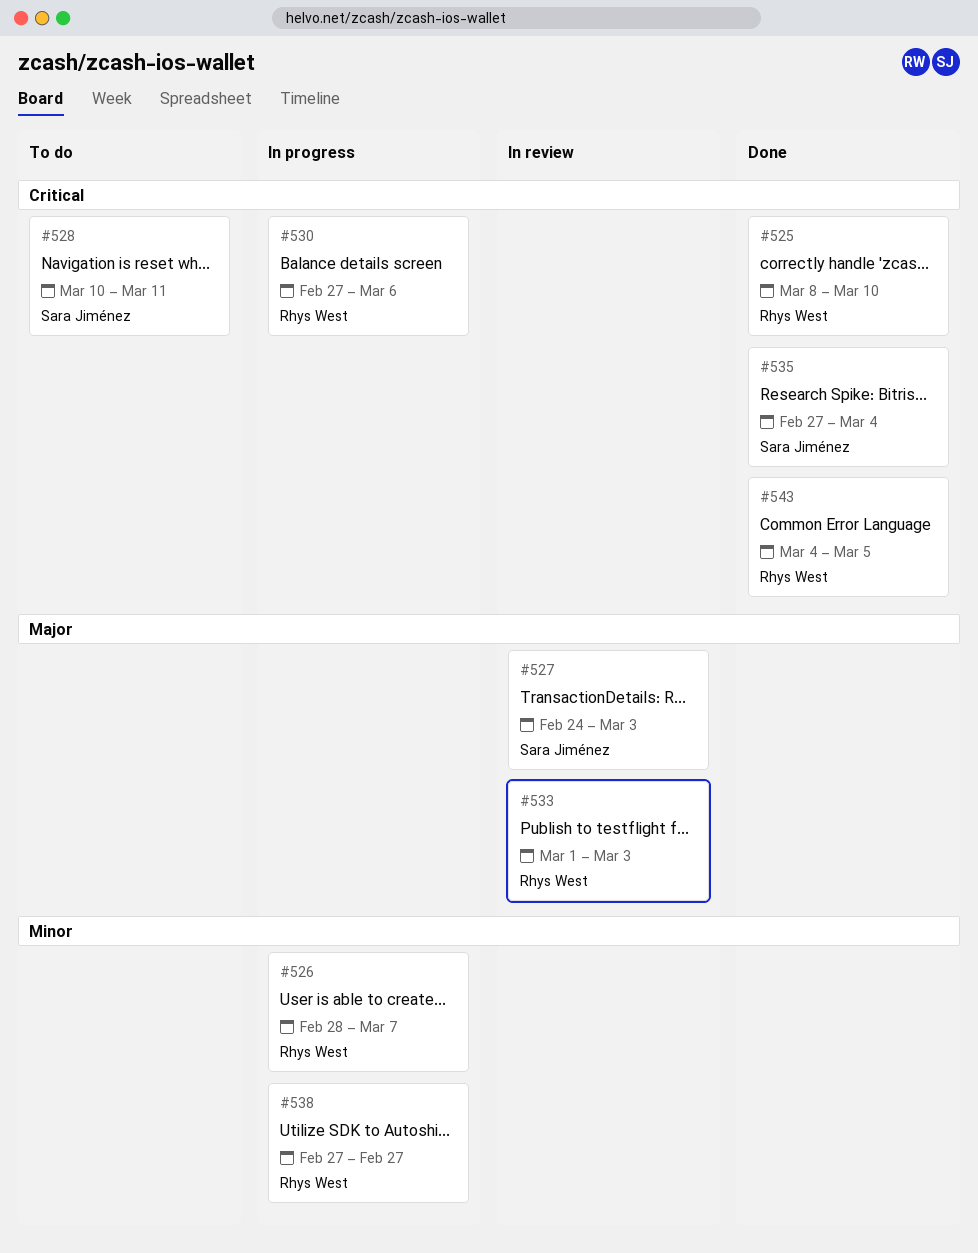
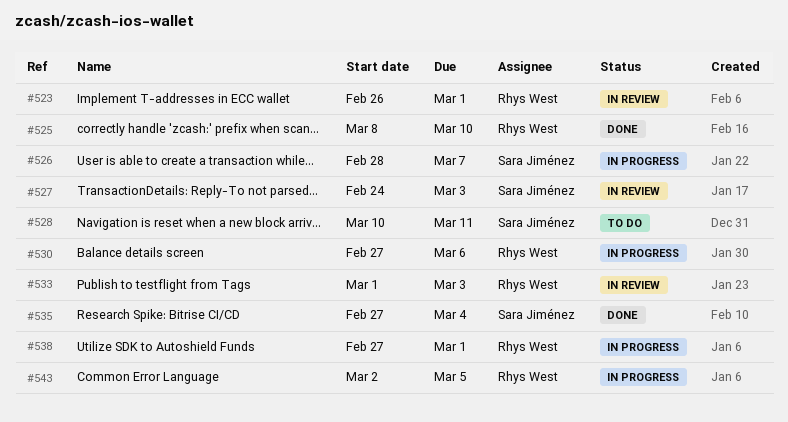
#523: none -> present
#526, owner: Rhys West -> Sara Jiménez
#538, due: Feb 27 -> Mar 1
#543, status: Done -> In progress
#543, start: Mar 4 -> Mar 2

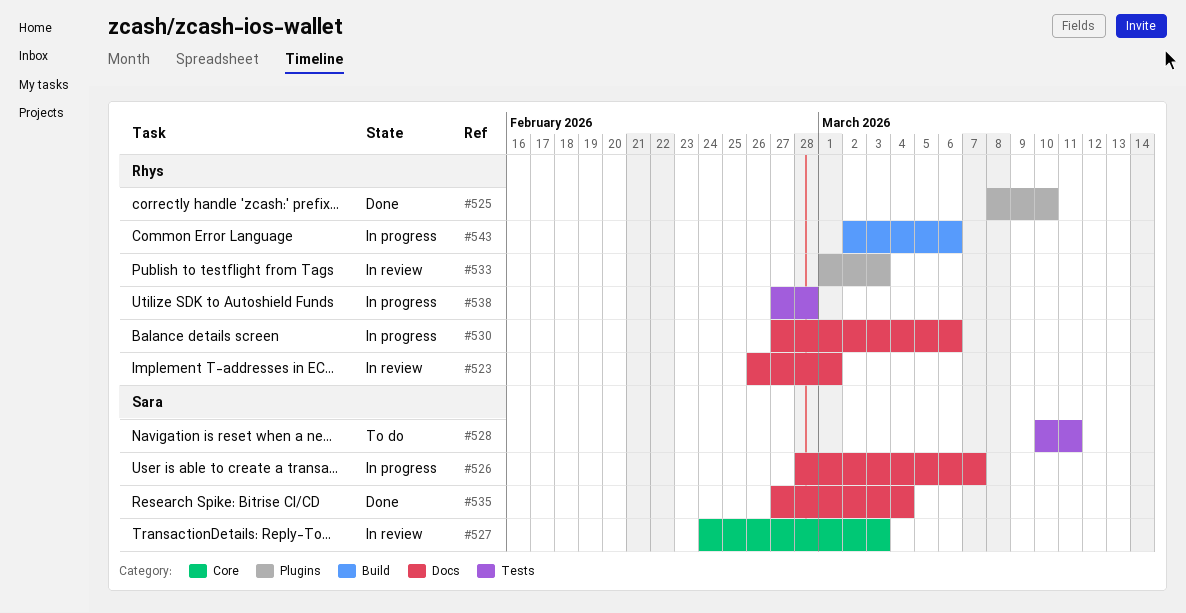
#538, due: Mar 1 -> Feb 28
#543, due: Mar 5 -> Mar 6

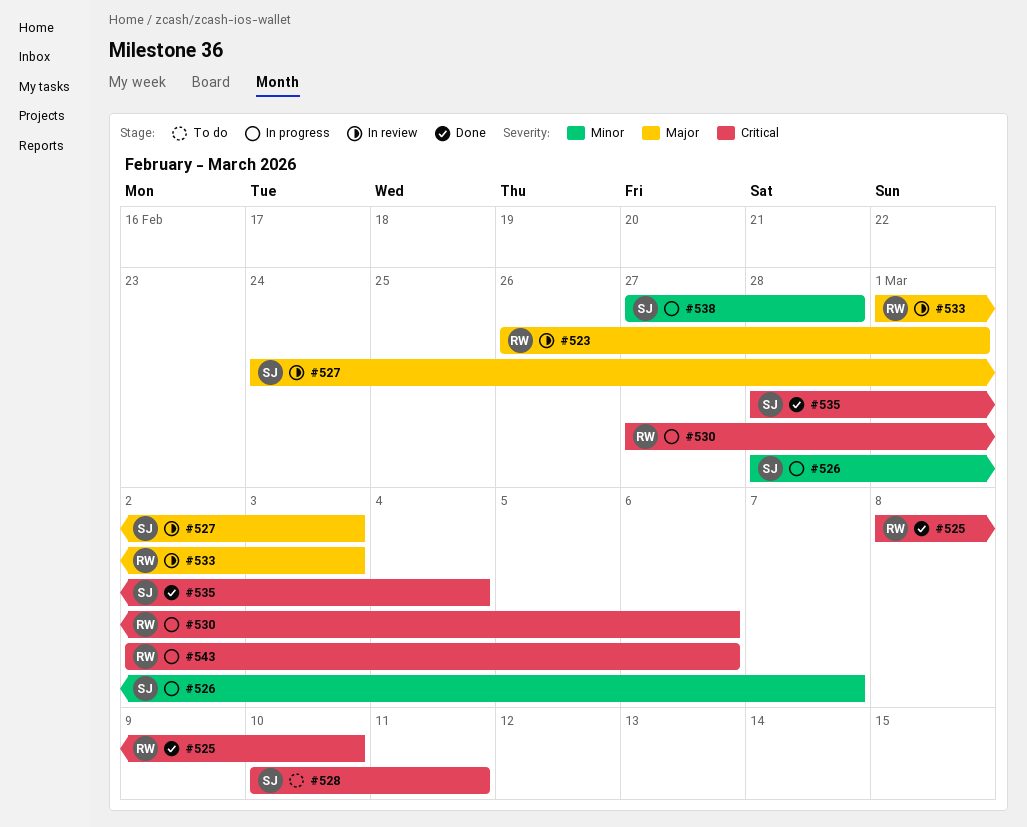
#535, start: Feb 27 -> Feb 28
#538, owner: Rhys -> Sara

